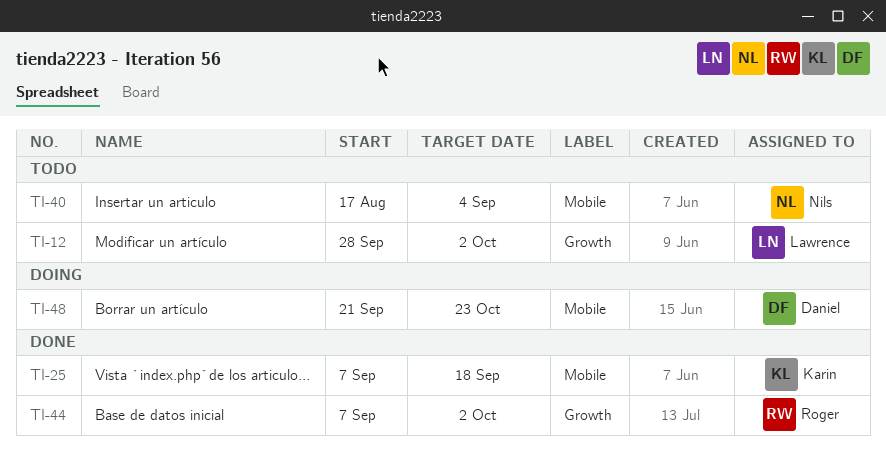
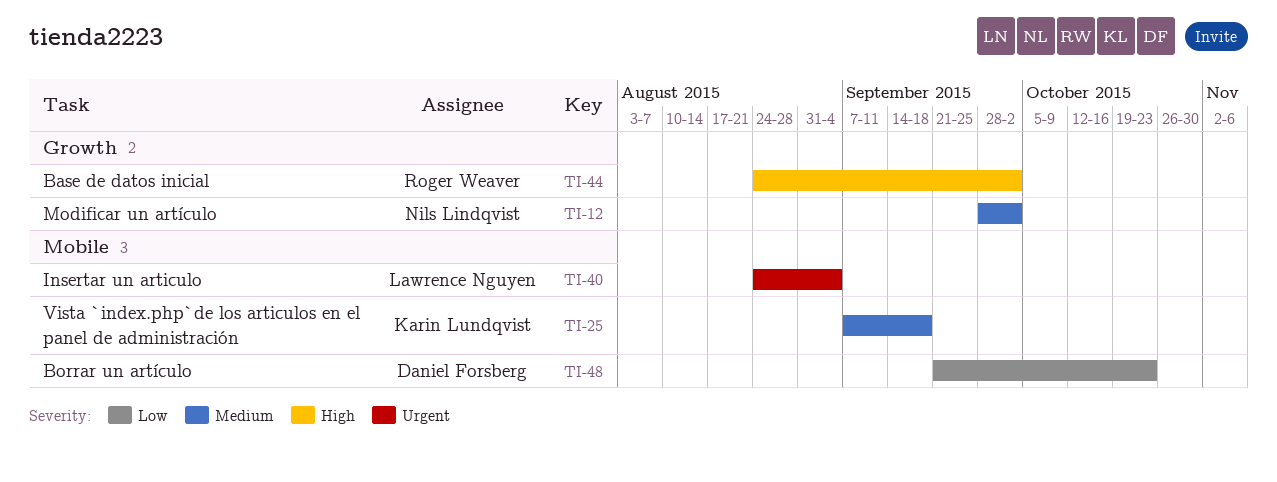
TI-12, owner: Lawrence Nguyen -> Nils Lindqvist
TI-40, owner: Nils Lindqvist -> Lawrence Nguyen
TI-40, start: Aug 17 -> Aug 24
TI-44, start: Sep 7 -> Aug 24

